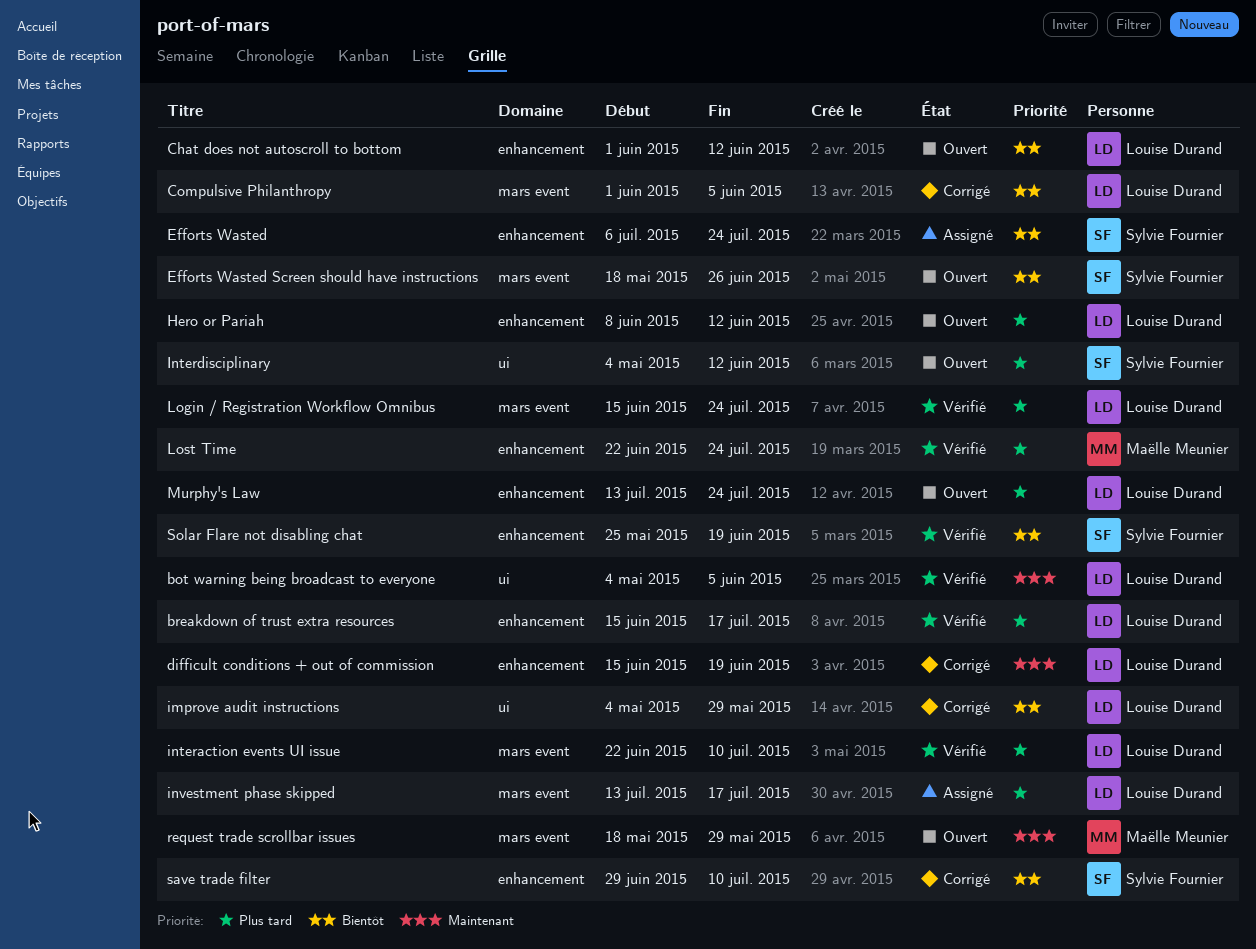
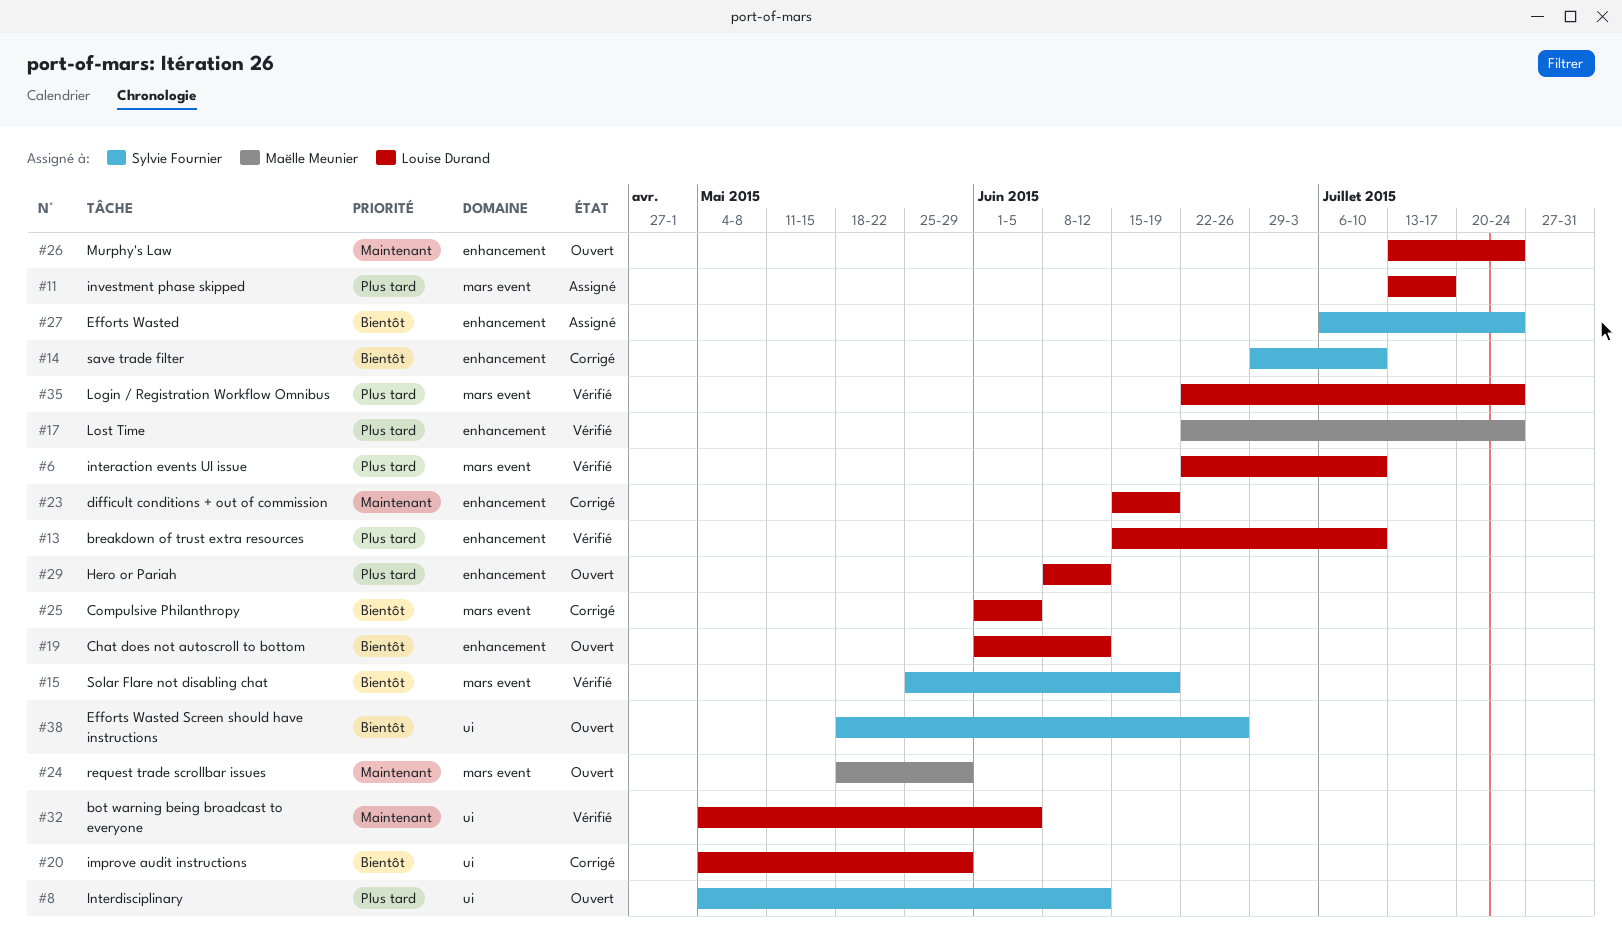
breakdown of trust extra resources, due: Jul 17 -> Jul 10
Efforts Wasted Screen should have instructions, label: mars event -> ui
Login / Registration Workflow Omnibus, start: Jun 15 -> Jun 22
Murphy's Law, priority: Plus tard -> Maintenant
Solar Flare not disabling chat, label: enhancement -> mars event

